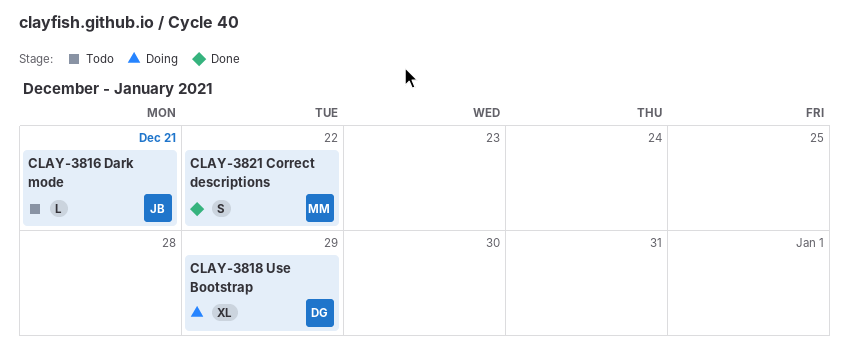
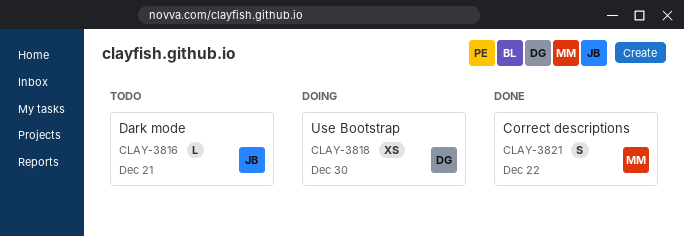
CLAY-3818, estimate: XL -> XS
CLAY-3818, due: Dec 29 -> Dec 30

